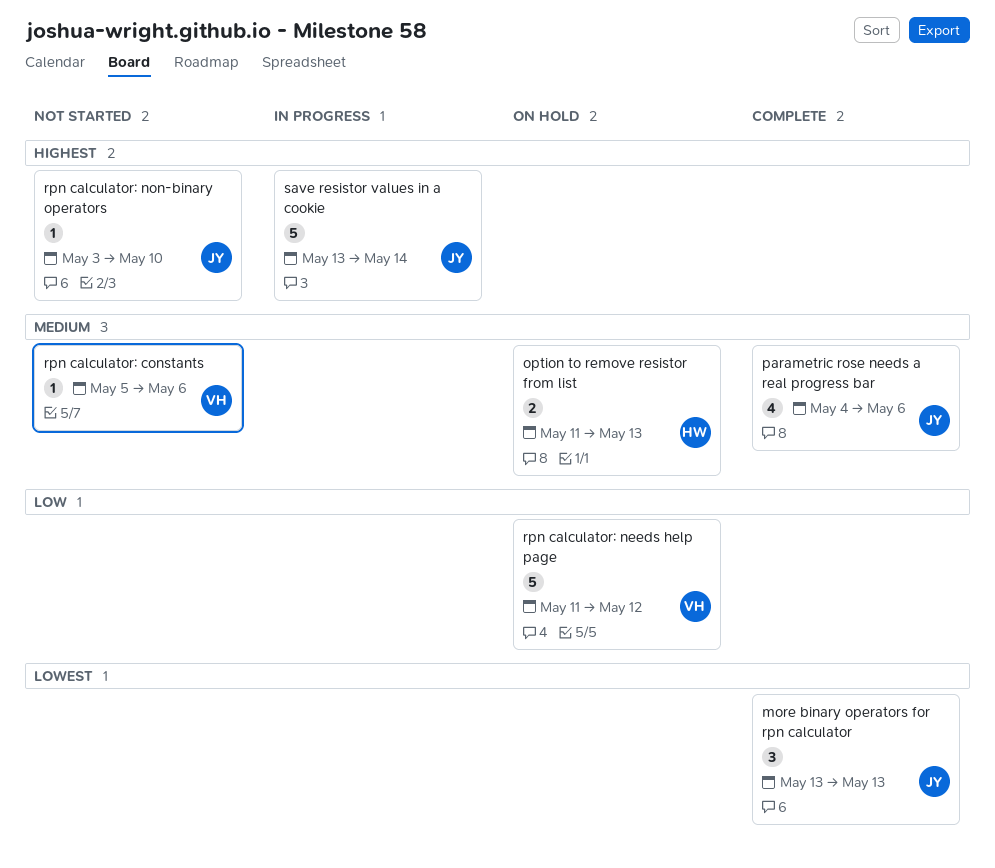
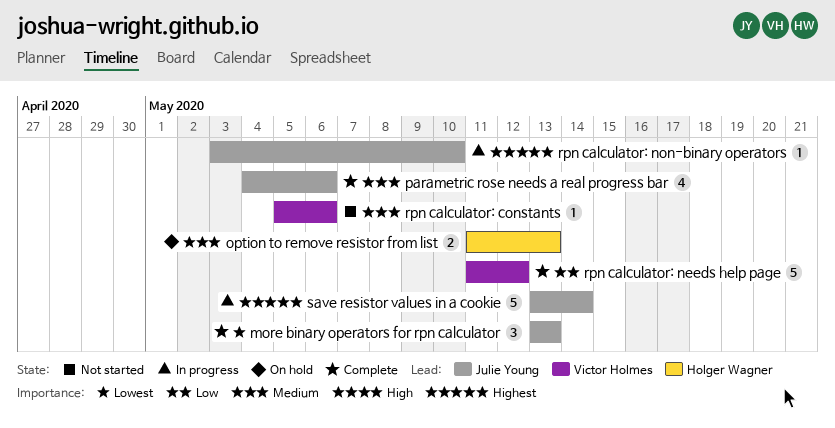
rpn calculator: needs help page, status: On hold -> Complete
rpn calculator: non-binary operators, status: Not started -> In progress

